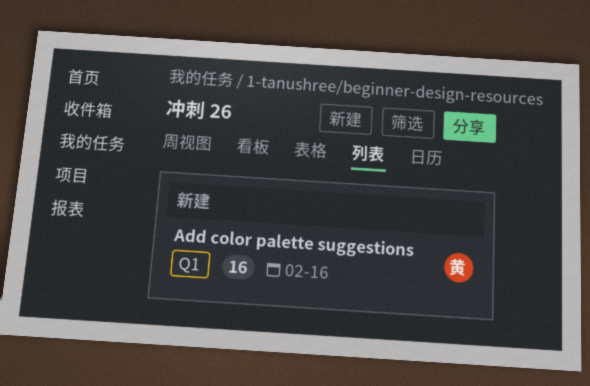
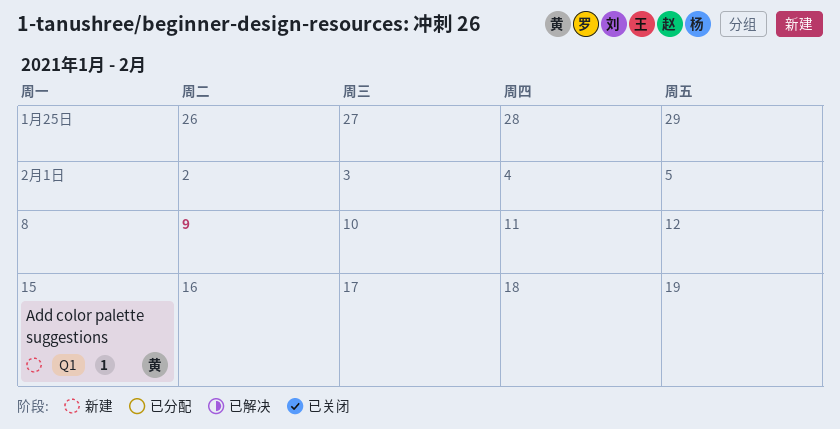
Add color palette suggestions, estimate: 16 -> 1
Add color palette suggestions, due: Feb 16 -> Feb 15

